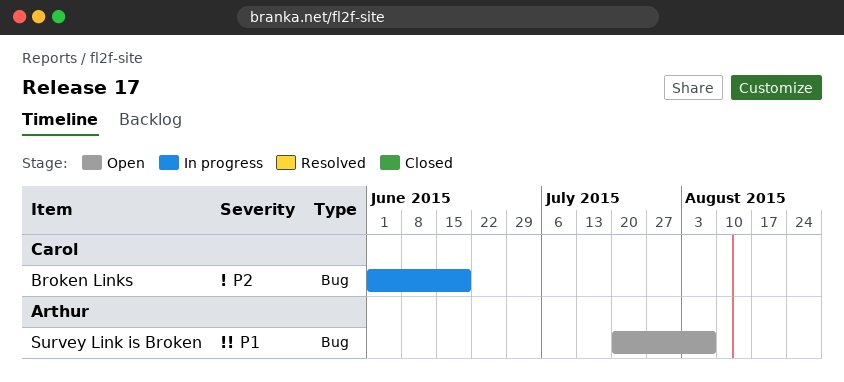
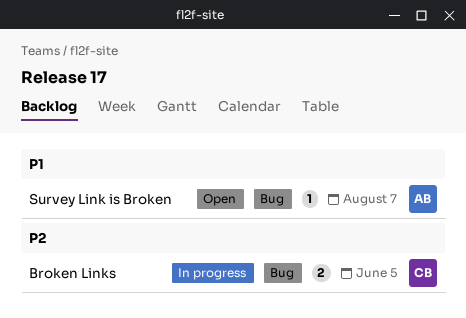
Broken Links, due: Jun 19 -> Jun 5

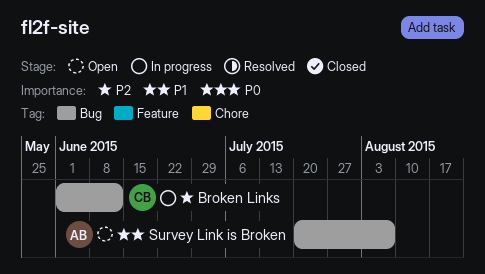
Broken Links, due: Jun 5 -> Jun 12

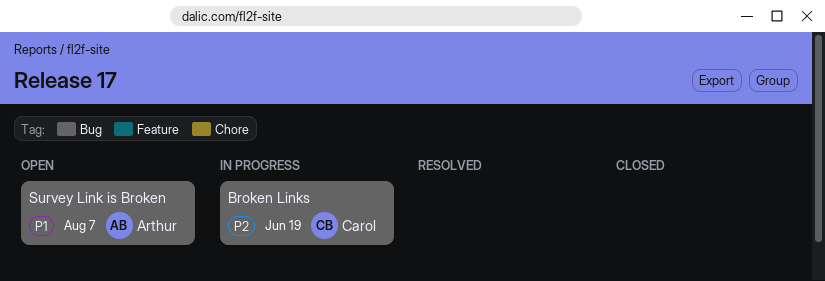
Broken Links, due: Jun 12 -> Jun 19

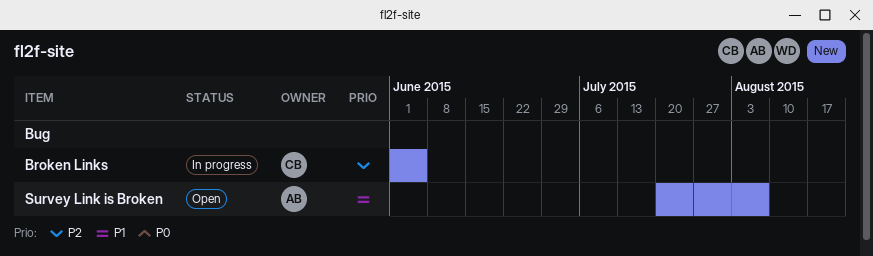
Broken Links, due: Jun 19 -> Jun 5

